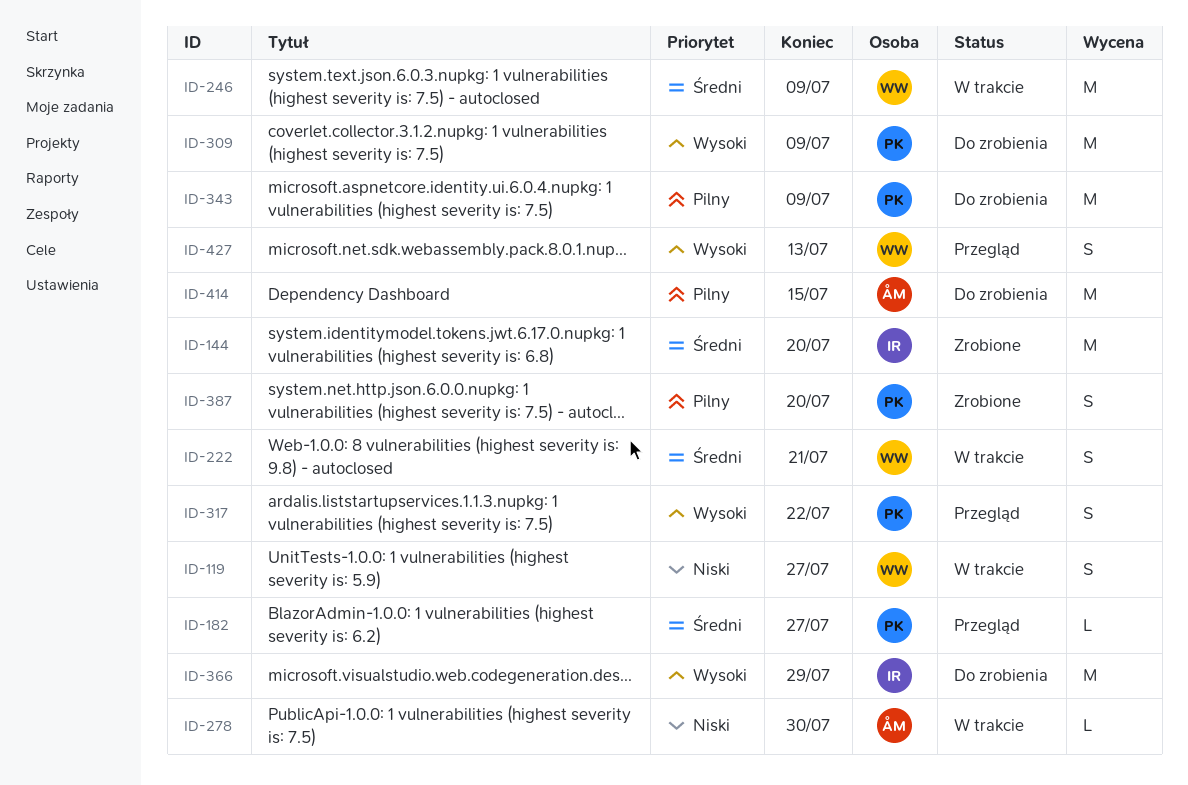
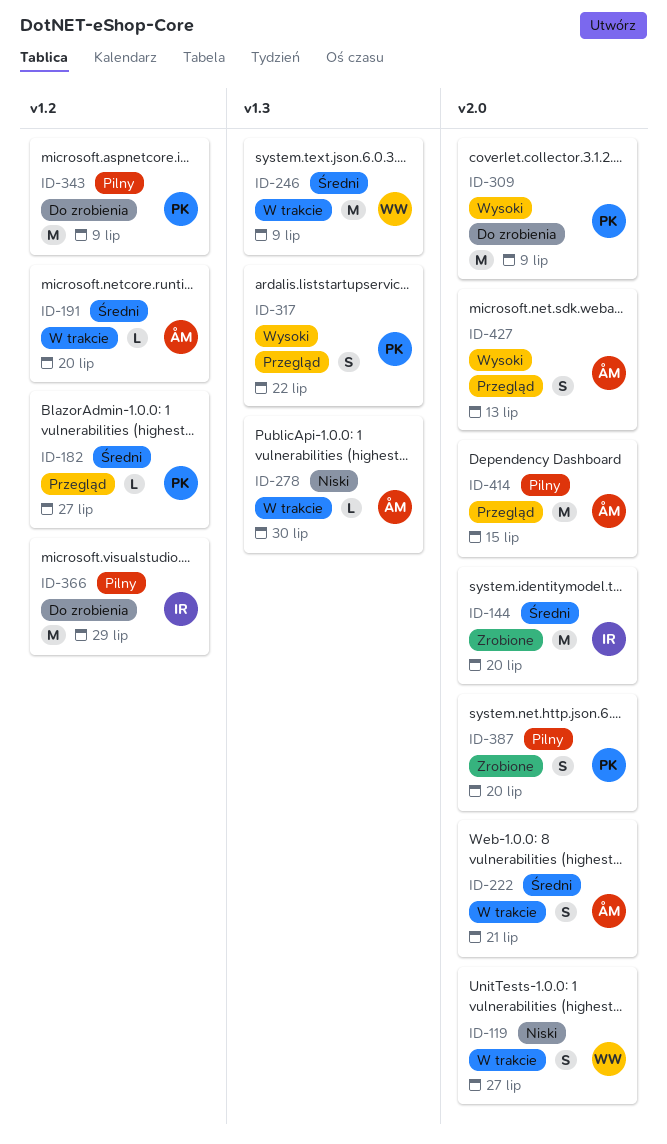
ID-191: none -> present
ID-222, owner: WW -> ÅM
ID-366, priority: Wysoki -> Pilny
ID-414, status: Do zrobienia -> Przegląd
ID-427, owner: WW -> ÅM

